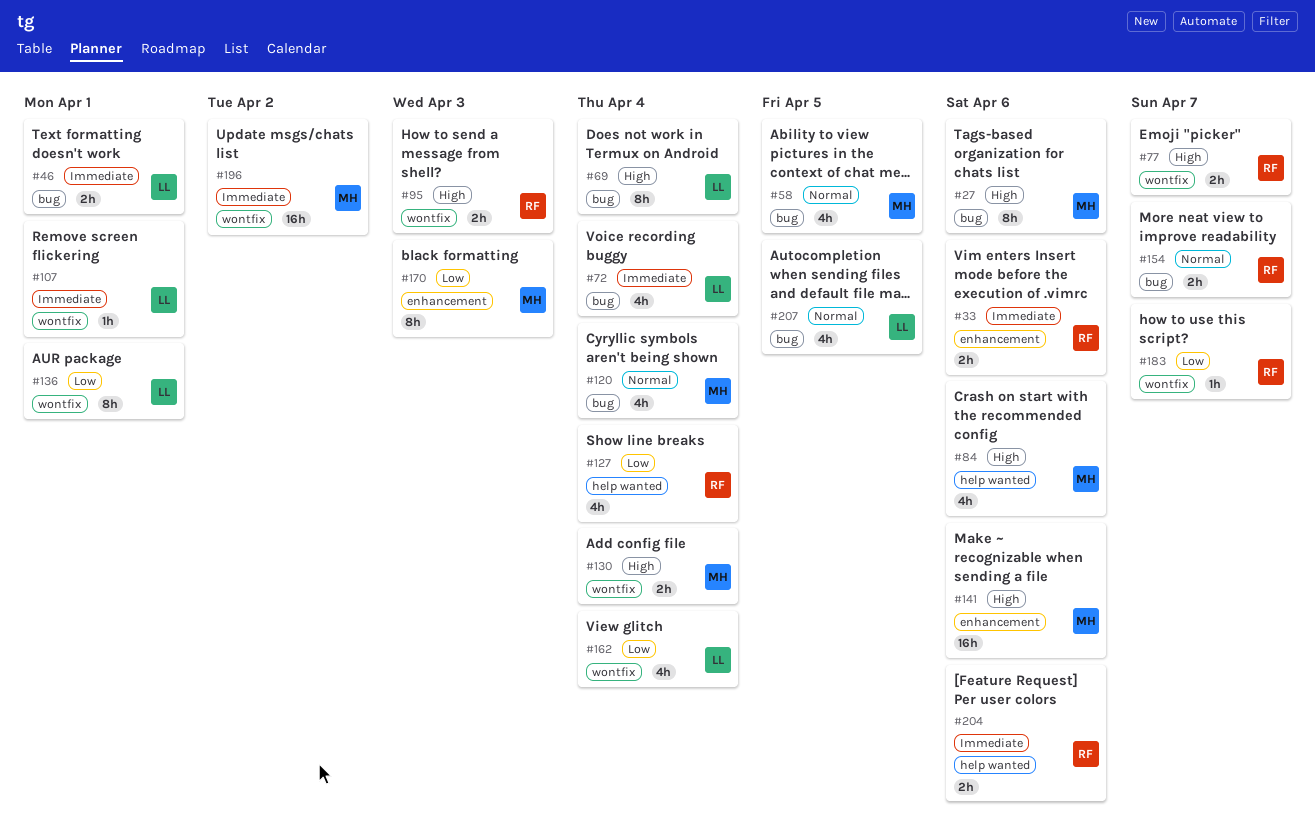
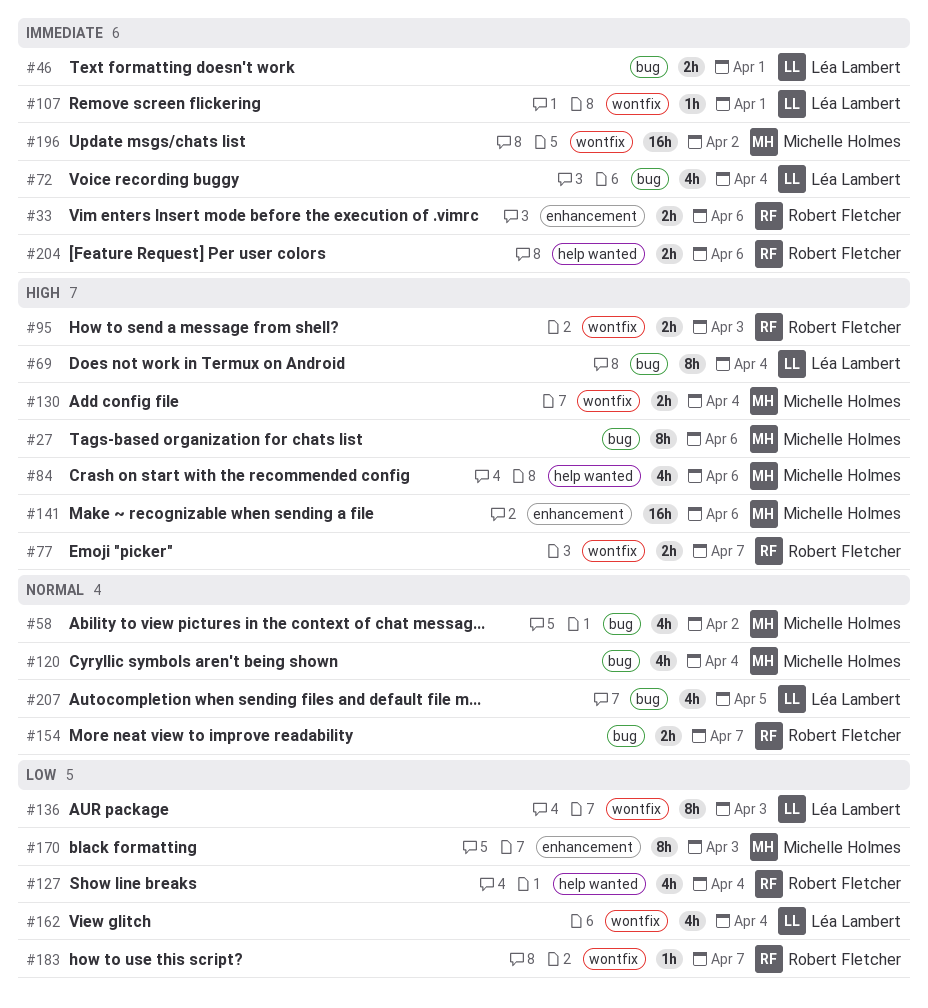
#58, due: Apr 5 -> Apr 2
#136, due: Apr 1 -> Apr 3

